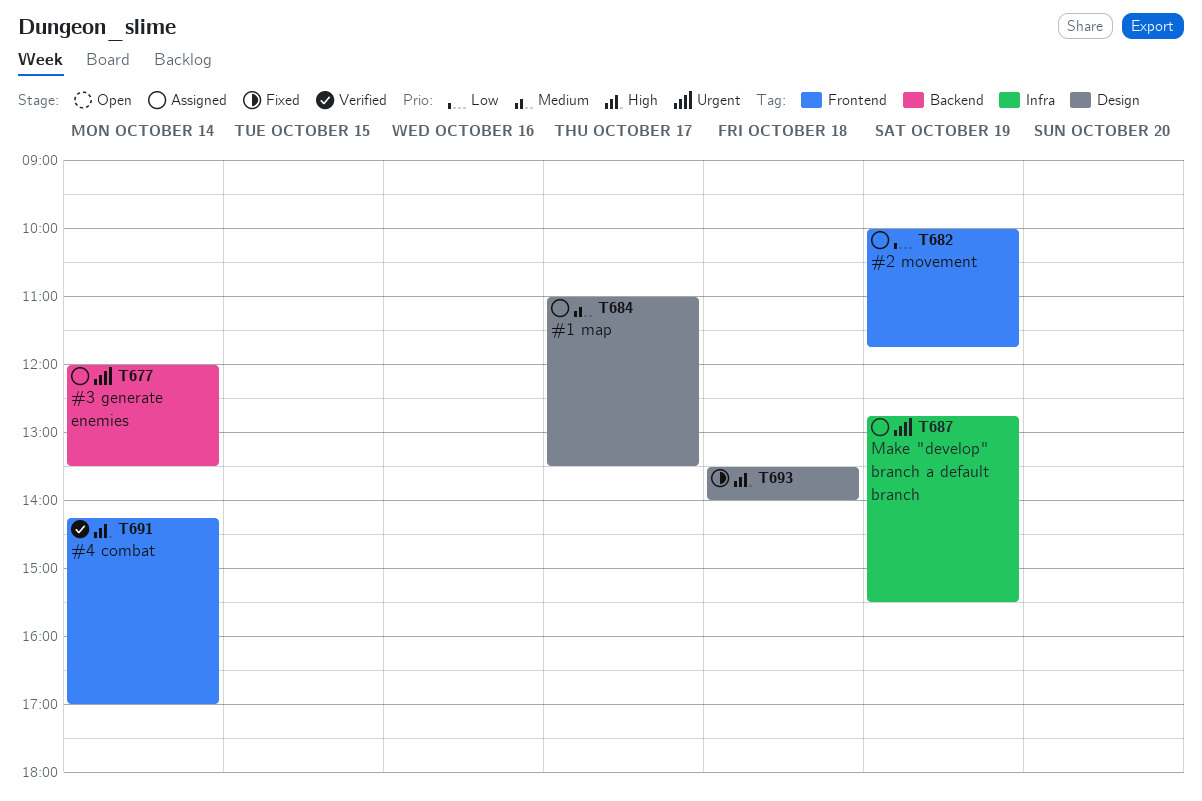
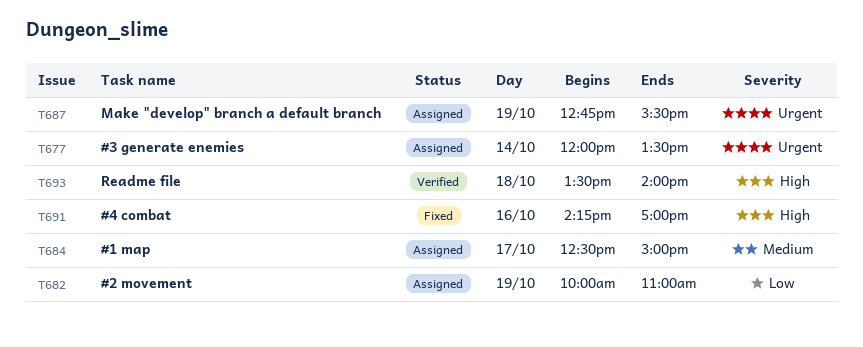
T682, ends: 11:45 -> 11:00
T684, begins: 11:00 -> 12:30
T684, ends: 13:30 -> 15:00
T691, status: Verified -> Fixed
T691, day: Oct 14 -> Oct 16
T693, status: Fixed -> Verified

